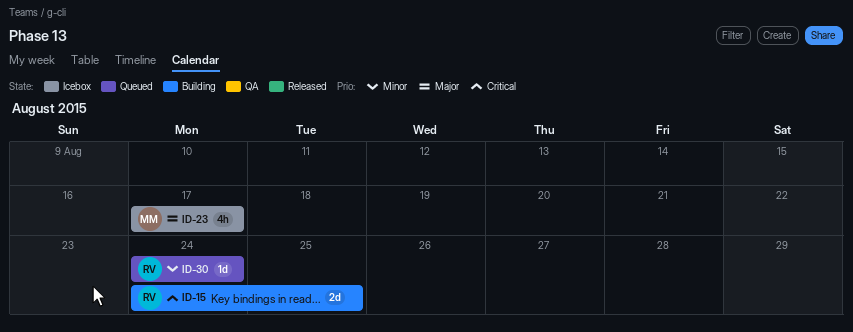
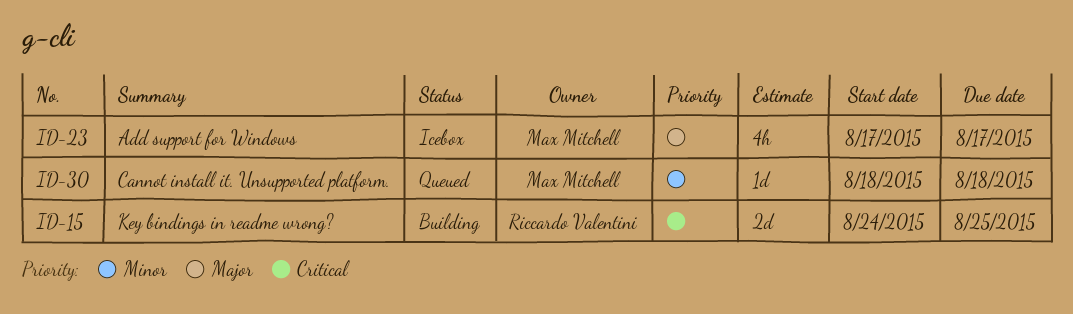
ID-30, owner: Riccardo Valentini -> Max Mitchell
ID-30, start: Aug 24 -> Aug 18
ID-30, due: Aug 24 -> Aug 18

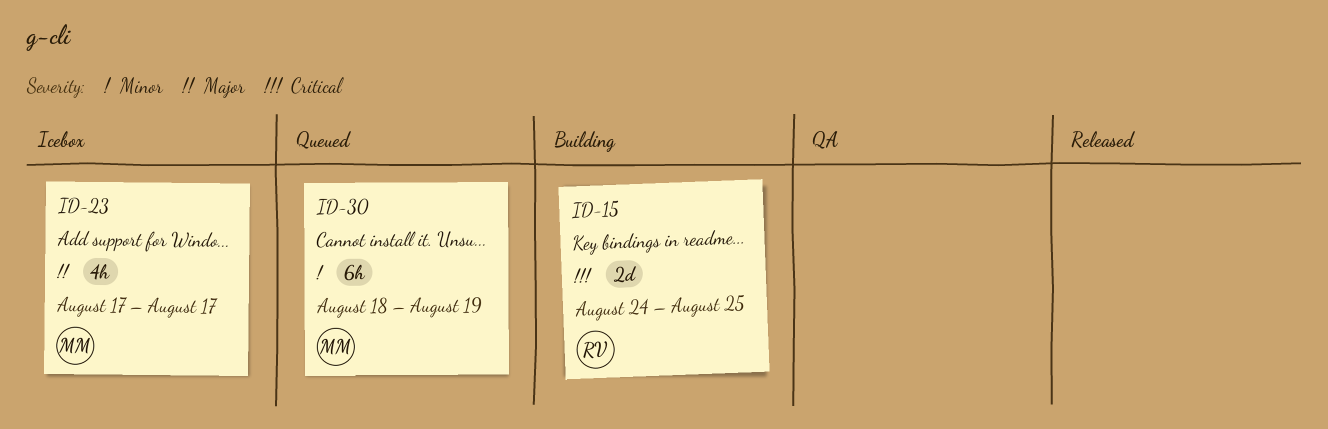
ID-30, estimate: 1d -> 6h
ID-30, due: Aug 18 -> Aug 19

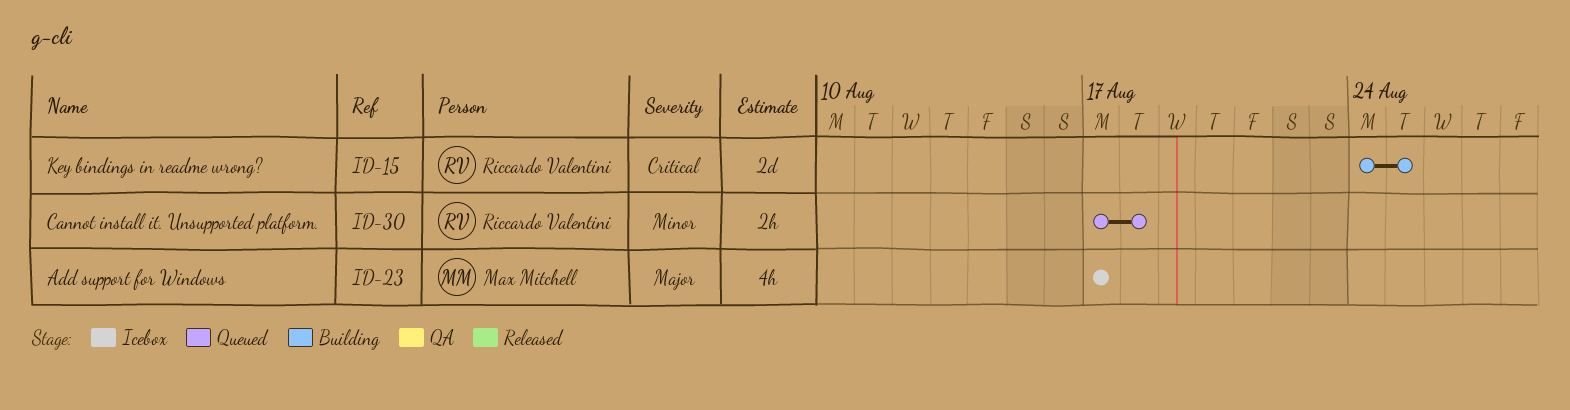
ID-30, owner: Max Mitchell -> Riccardo Valentini
ID-30, estimate: 6h -> 2h
ID-30, start: Aug 18 -> Aug 17
ID-30, due: Aug 19 -> Aug 18

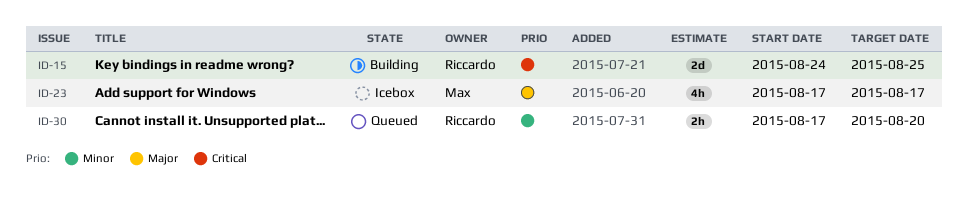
ID-30, due: Aug 18 -> Aug 20

